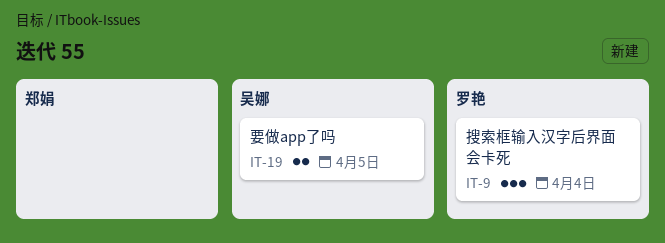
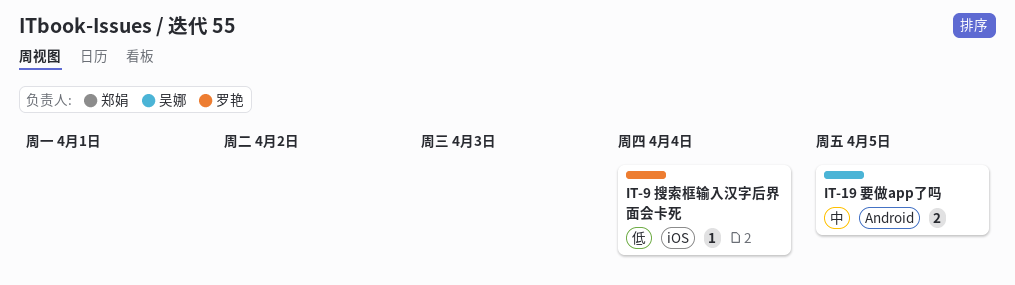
IT-9, estimate: 3 -> 1

